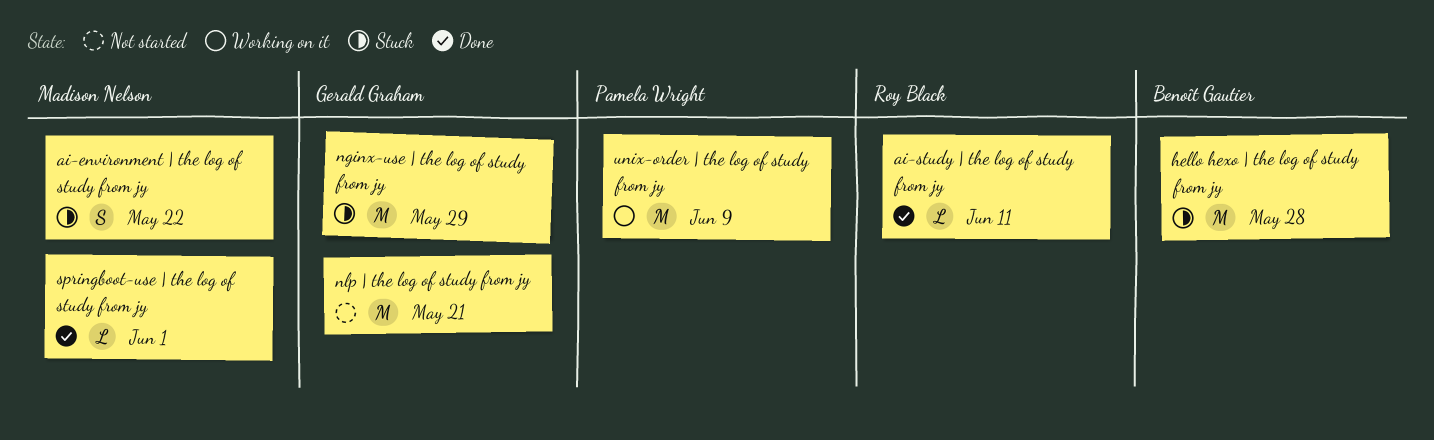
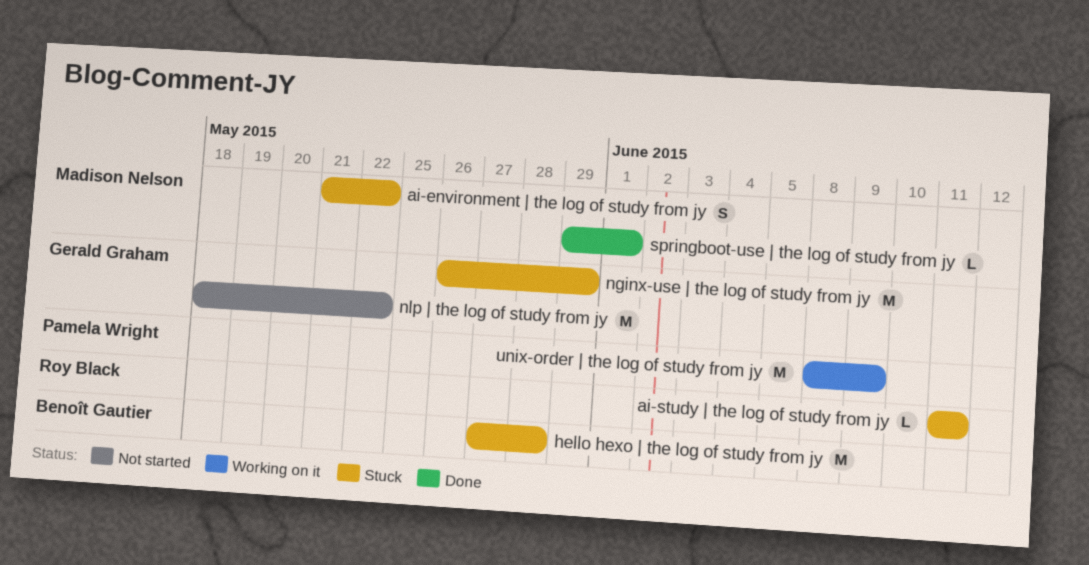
ai-study | the log of study from jy, status: Done -> Stuck
nlp | the log of study from jy, due: May 21 -> May 22

